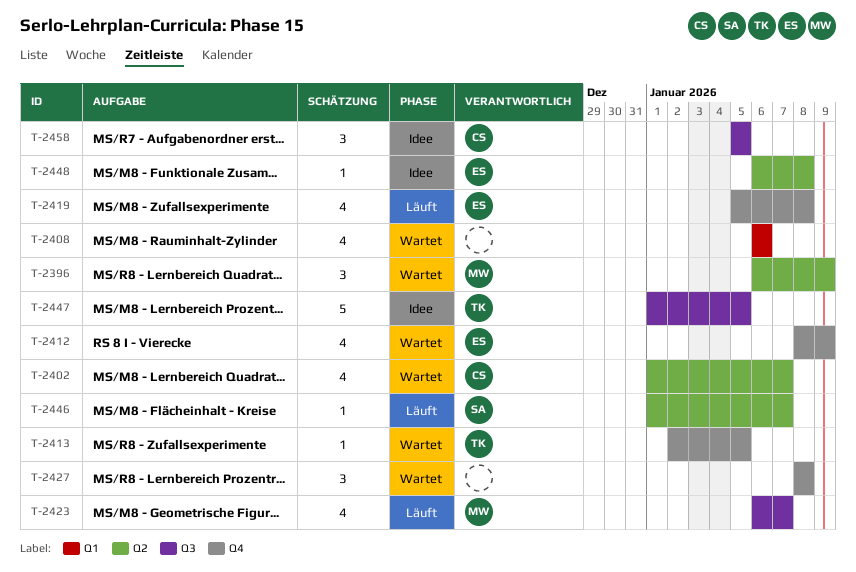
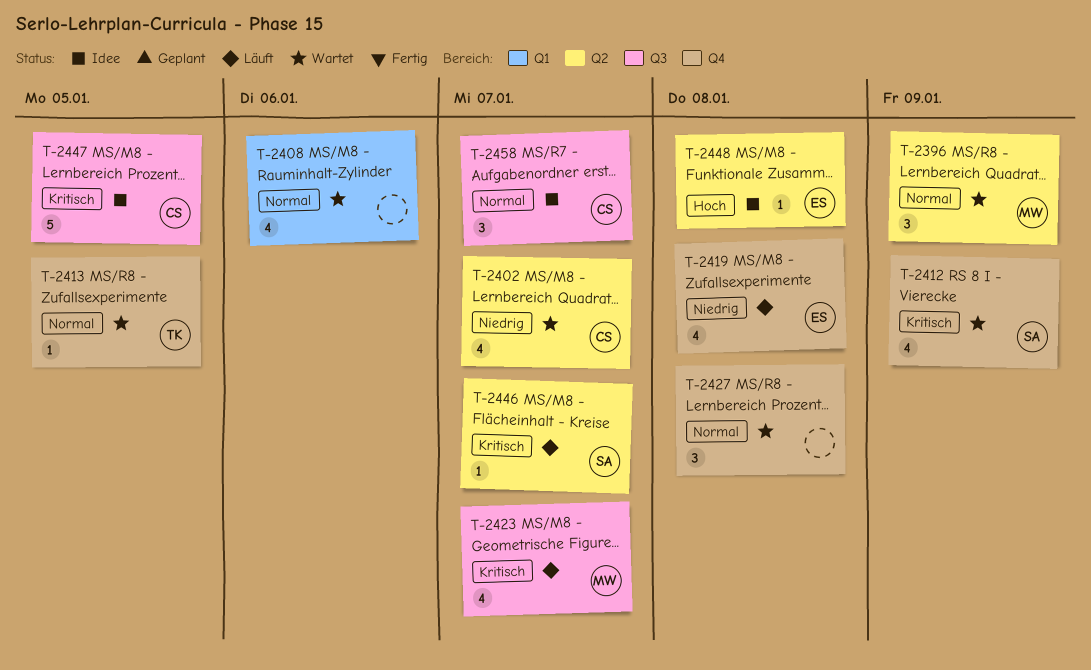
T-2412, owner: ES -> SA
T-2447, owner: TK -> CS
T-2458, due: Jan 5 -> Jan 7

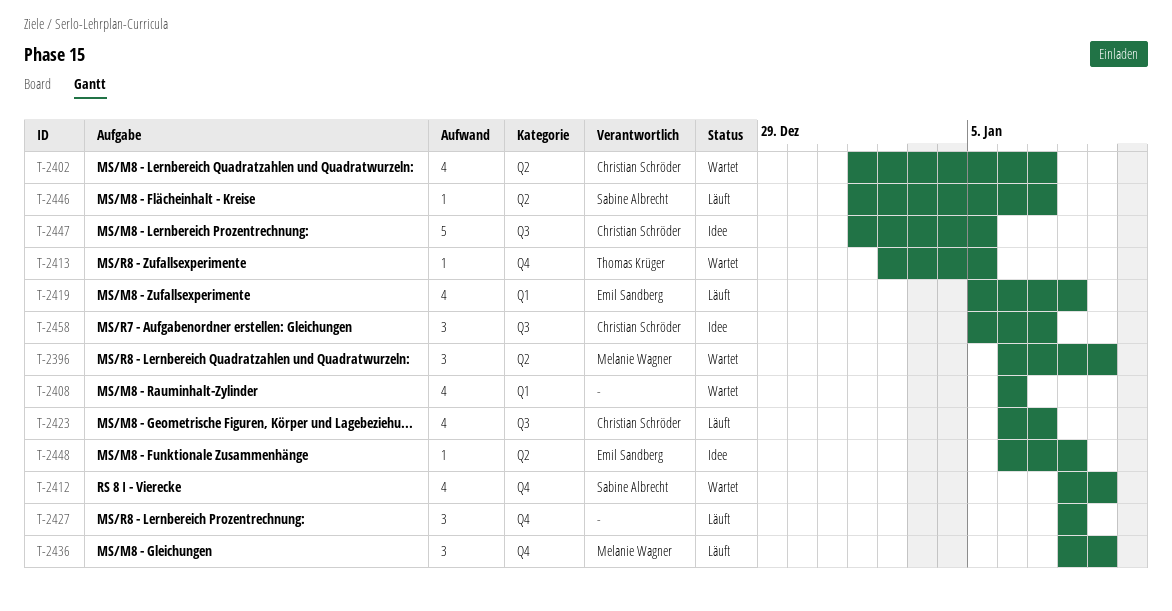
T-2419, label: Q4 -> Q1
T-2423, owner: Melanie Wagner -> Christian Schröder
T-2427, status: Wartet -> Läuft
T-2436: none -> present

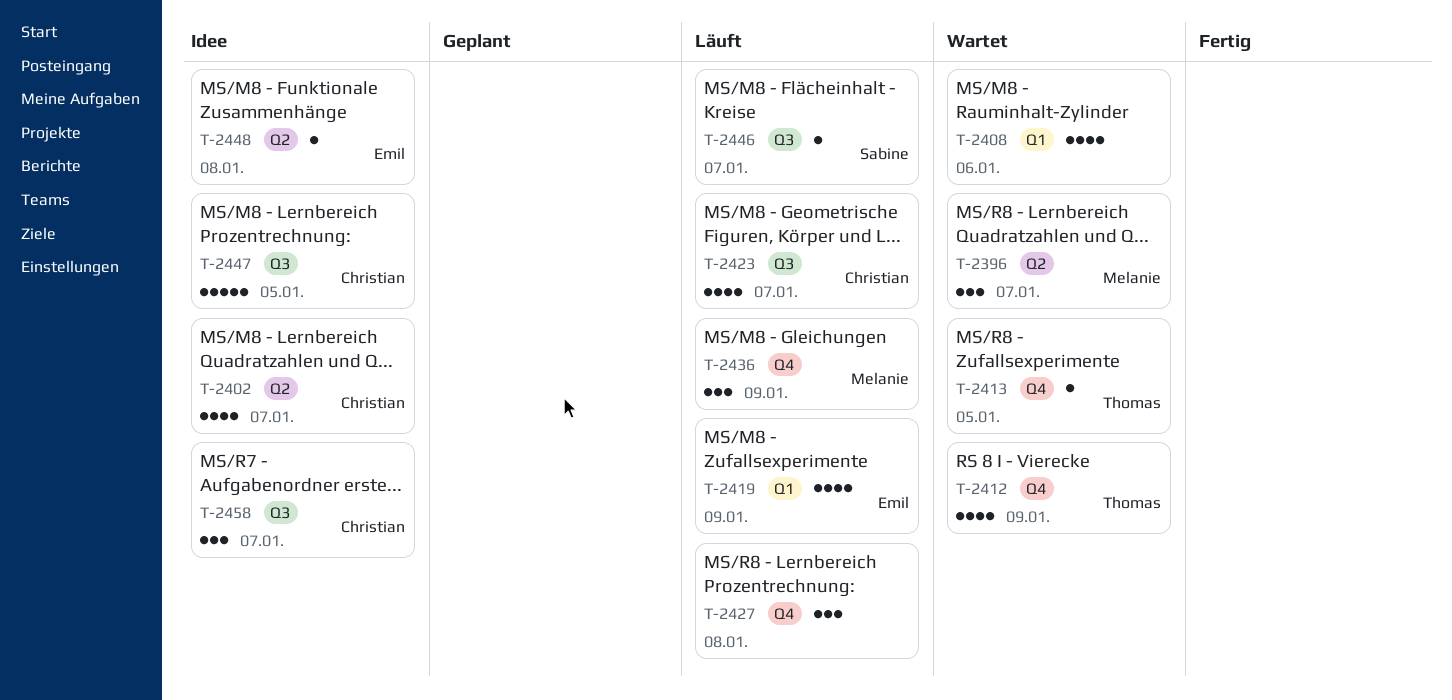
T-2396, due: Jan 9 -> Jan 7
T-2402, status: Wartet -> Idee
T-2412, owner: Sabine Albrecht -> Thomas Krüger
T-2419, due: Jan 8 -> Jan 9
T-2446, label: Q2 -> Q3

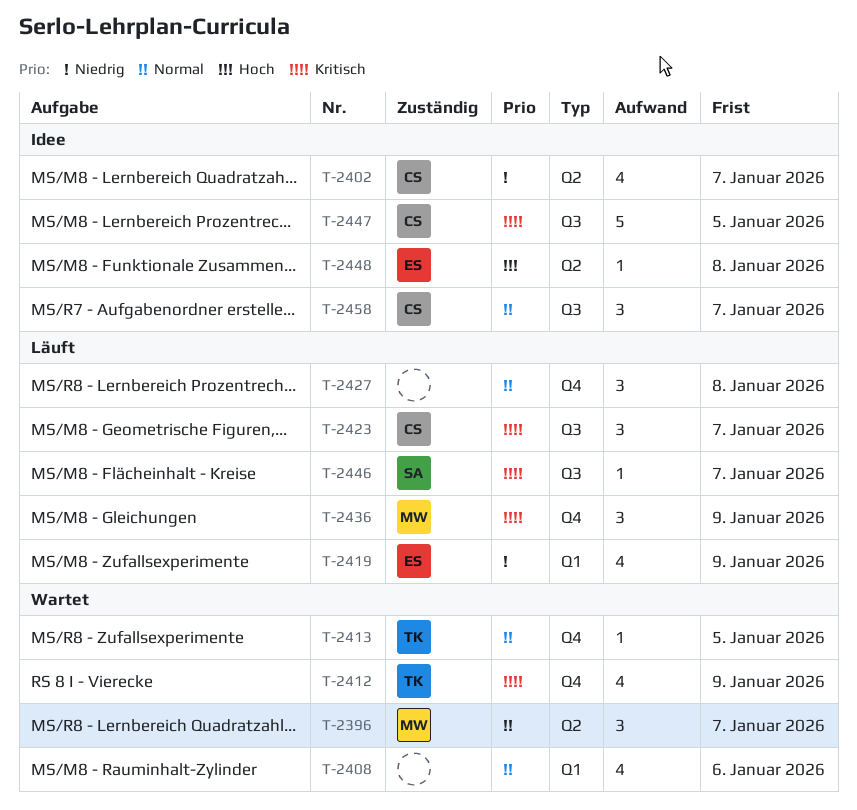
T-2423, estimate: 4 -> 3

